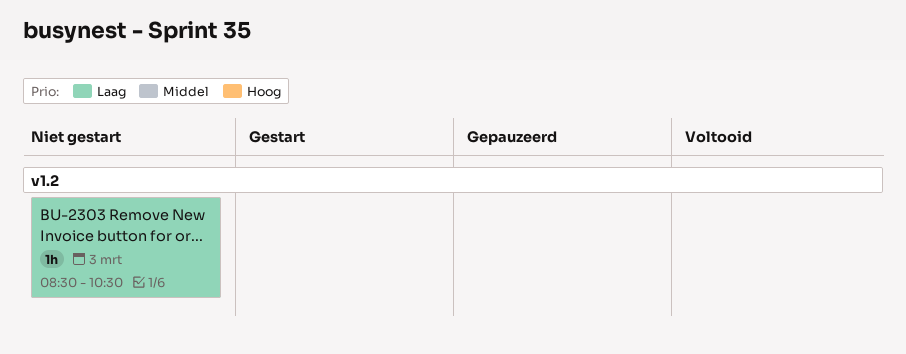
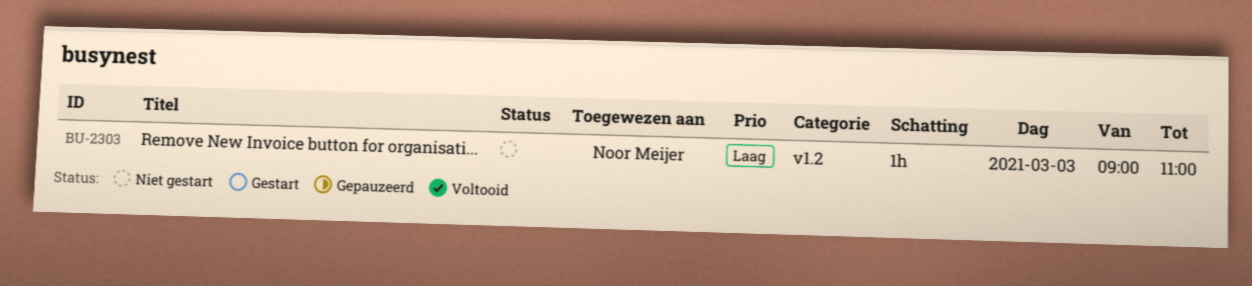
BU-2303, begins: 08:30 -> 09:00
BU-2303, ends: 10:30 -> 11:00

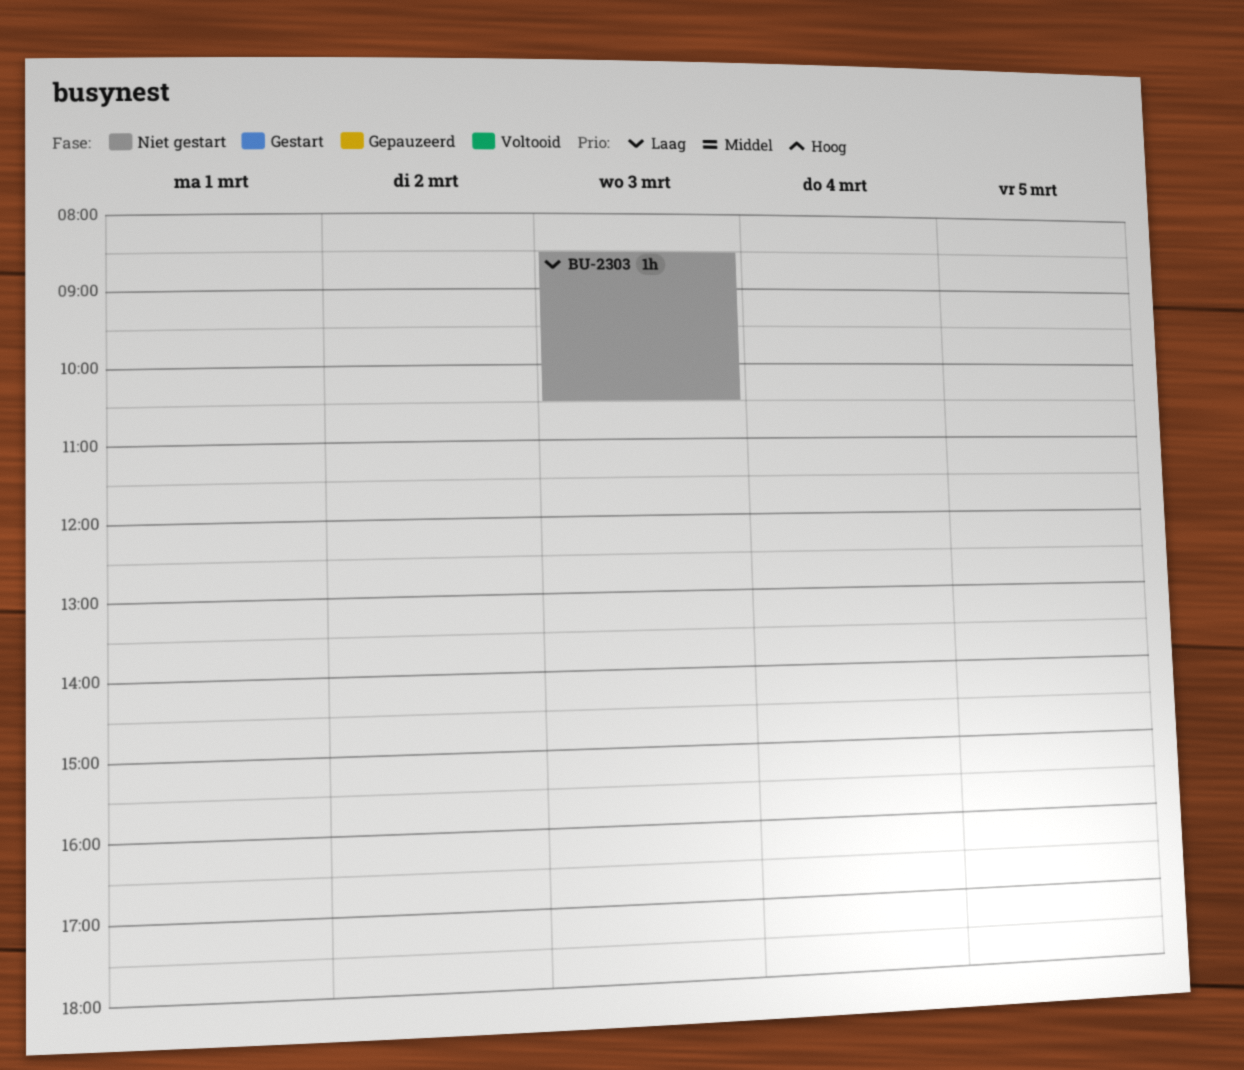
BU-2303, begins: 09:00 -> 08:30
BU-2303, ends: 11:00 -> 10:30

